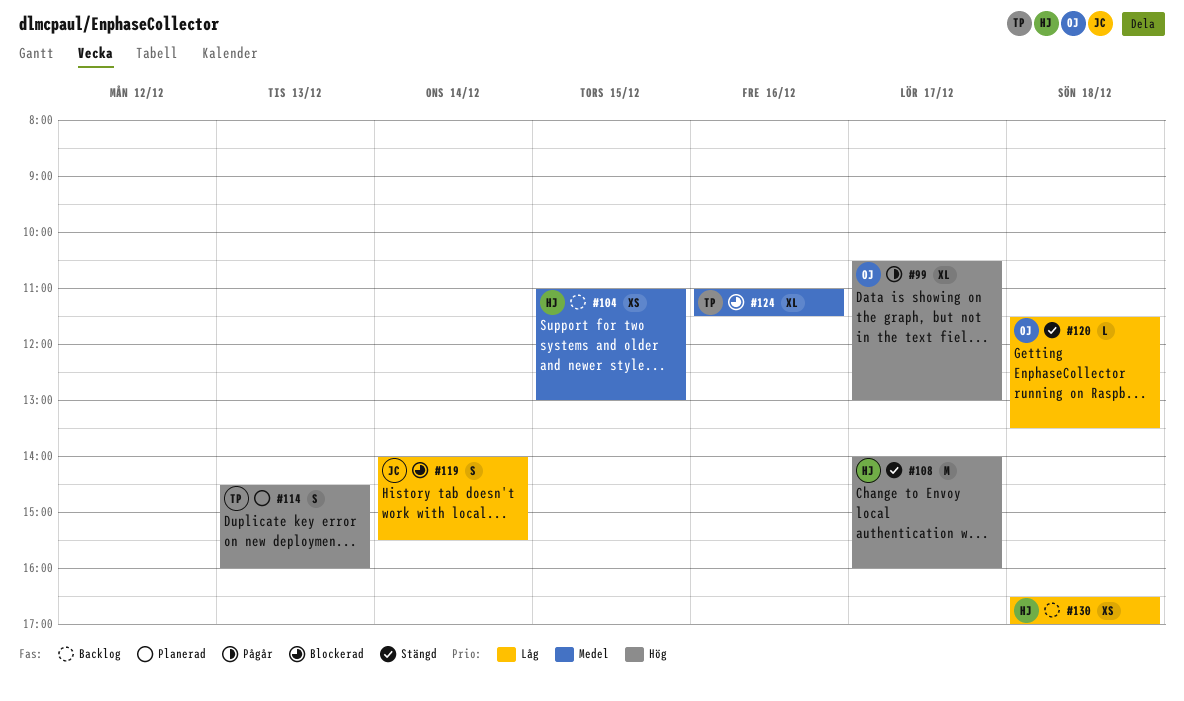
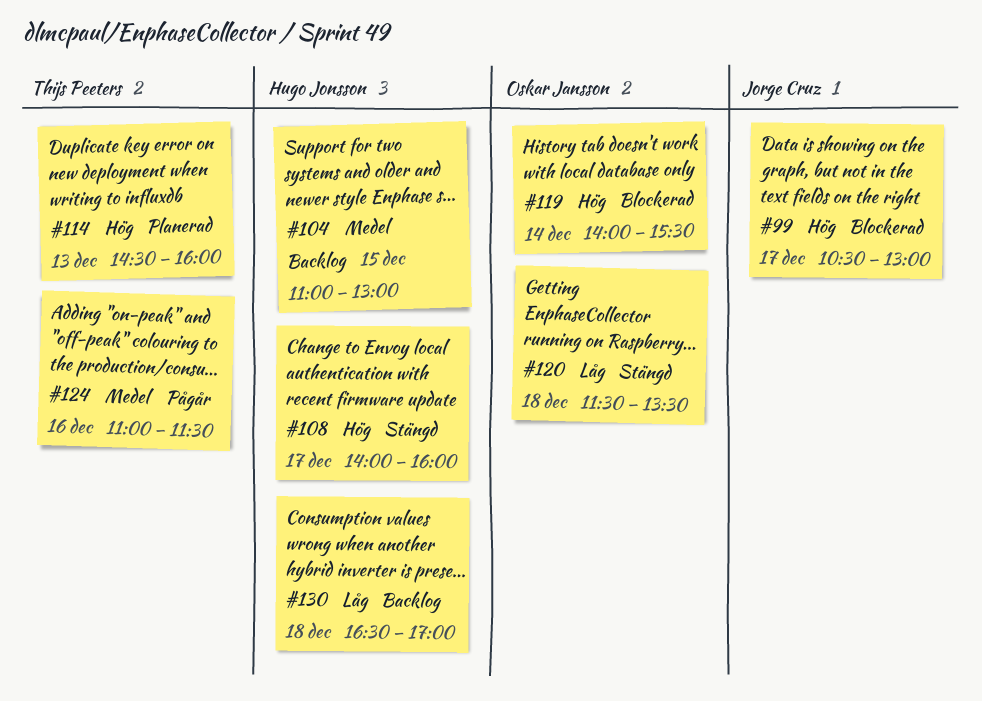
#99, status: Pågår -> Blockerad
#99, owner: Oskar Jansson -> Jorge Cruz
#119, owner: Jorge Cruz -> Oskar Jansson
#119, priority: Låg -> Hög
#124, status: Blockerad -> Pågår

